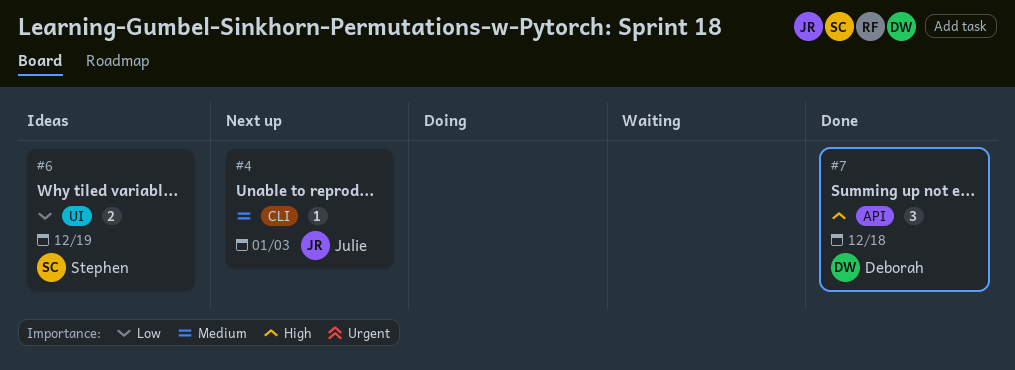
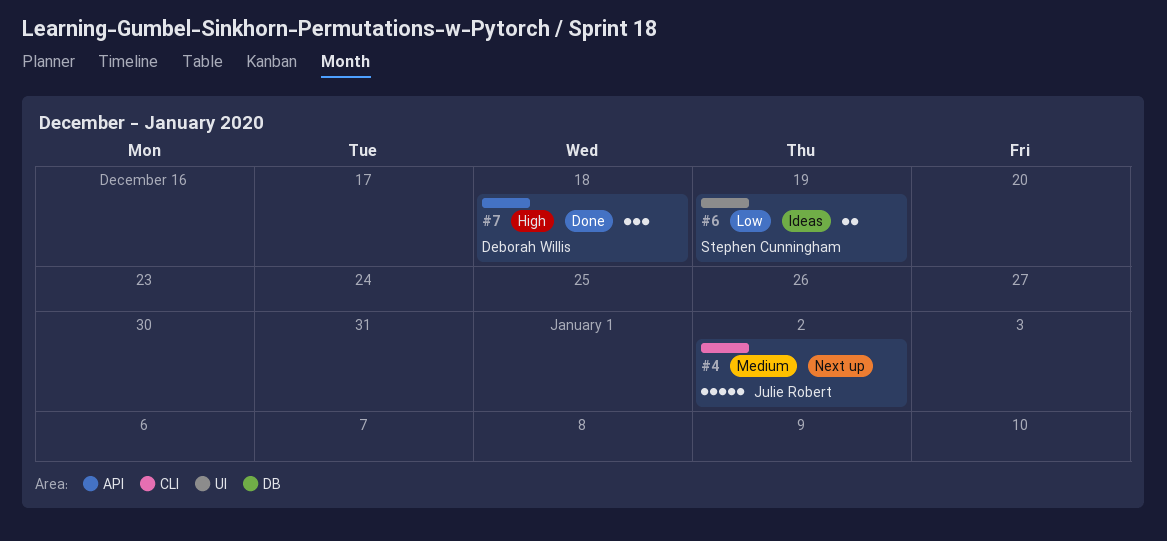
#4, estimate: 1 -> 5
#4, due: Jan 3 -> Jan 2

